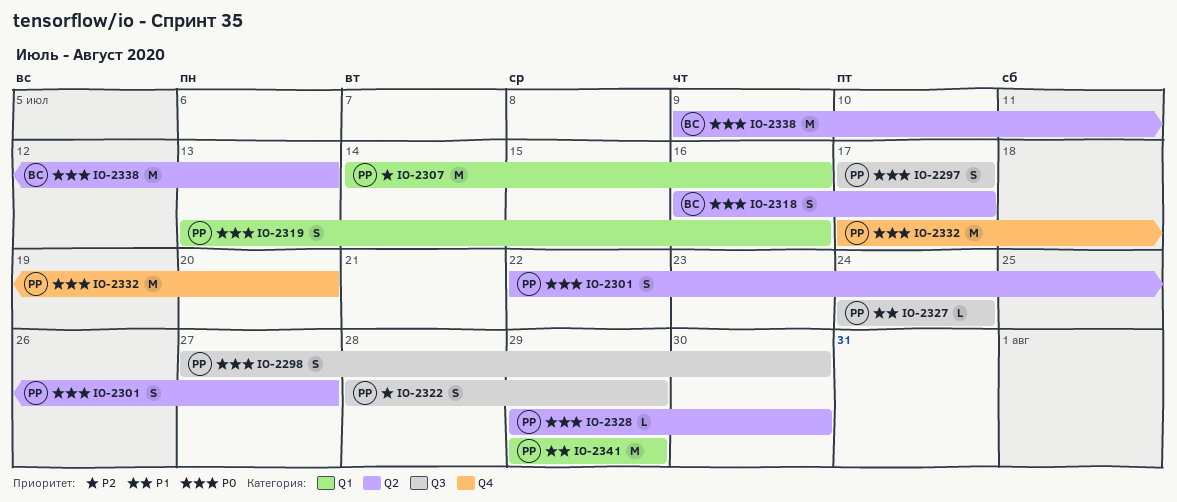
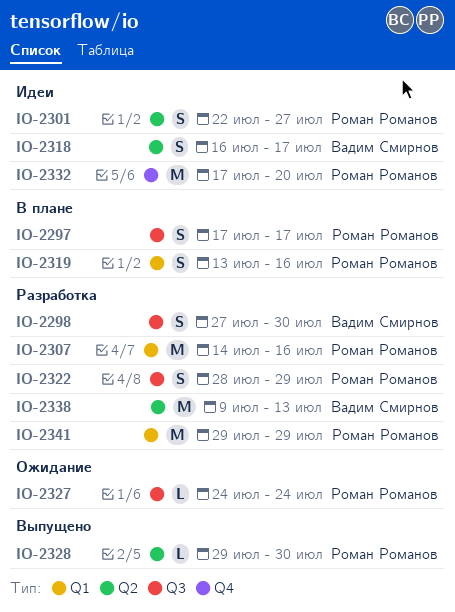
IO-2298, owner: Роман Романов -> Вадим Смирнов

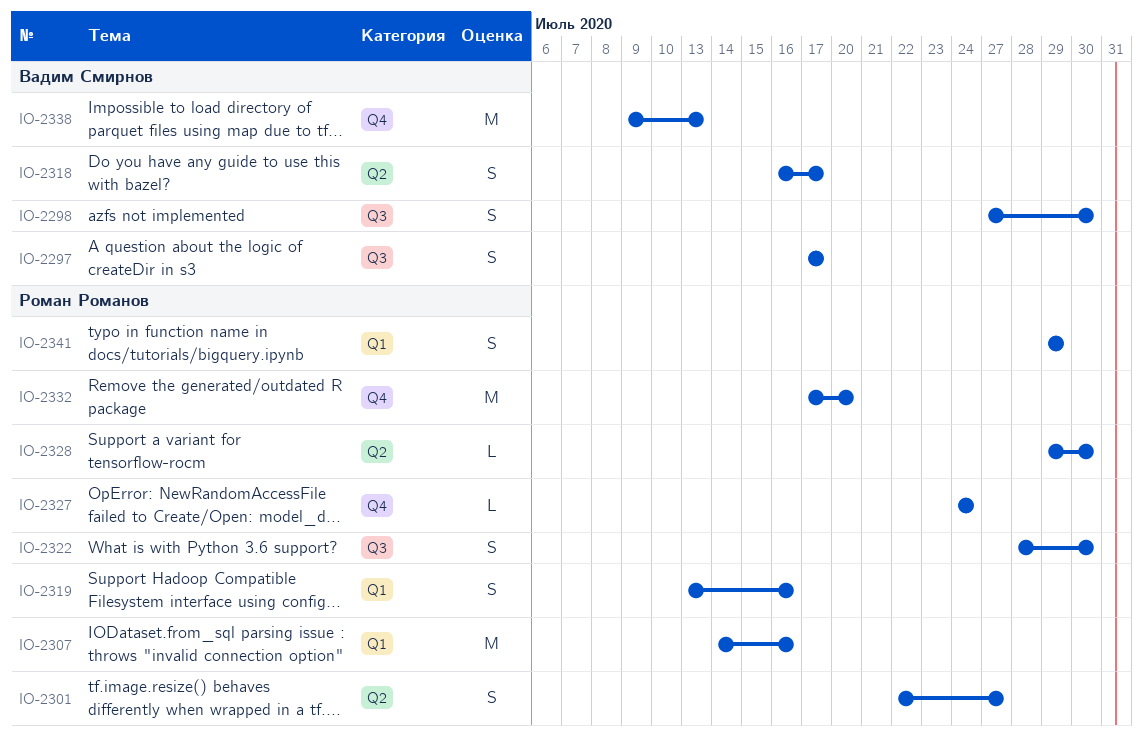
IO-2297, owner: Роман Романов -> Вадим Смирнов
IO-2322, due: Jul 29 -> Jul 30
IO-2327, label: Q3 -> Q4
IO-2338, label: Q2 -> Q4
IO-2341, estimate: M -> S

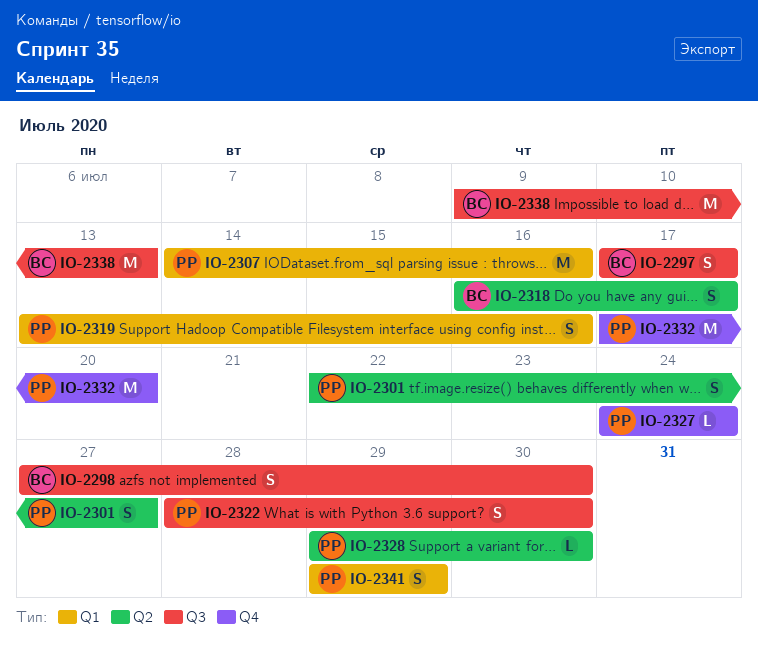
IO-2338, label: Q4 -> Q3

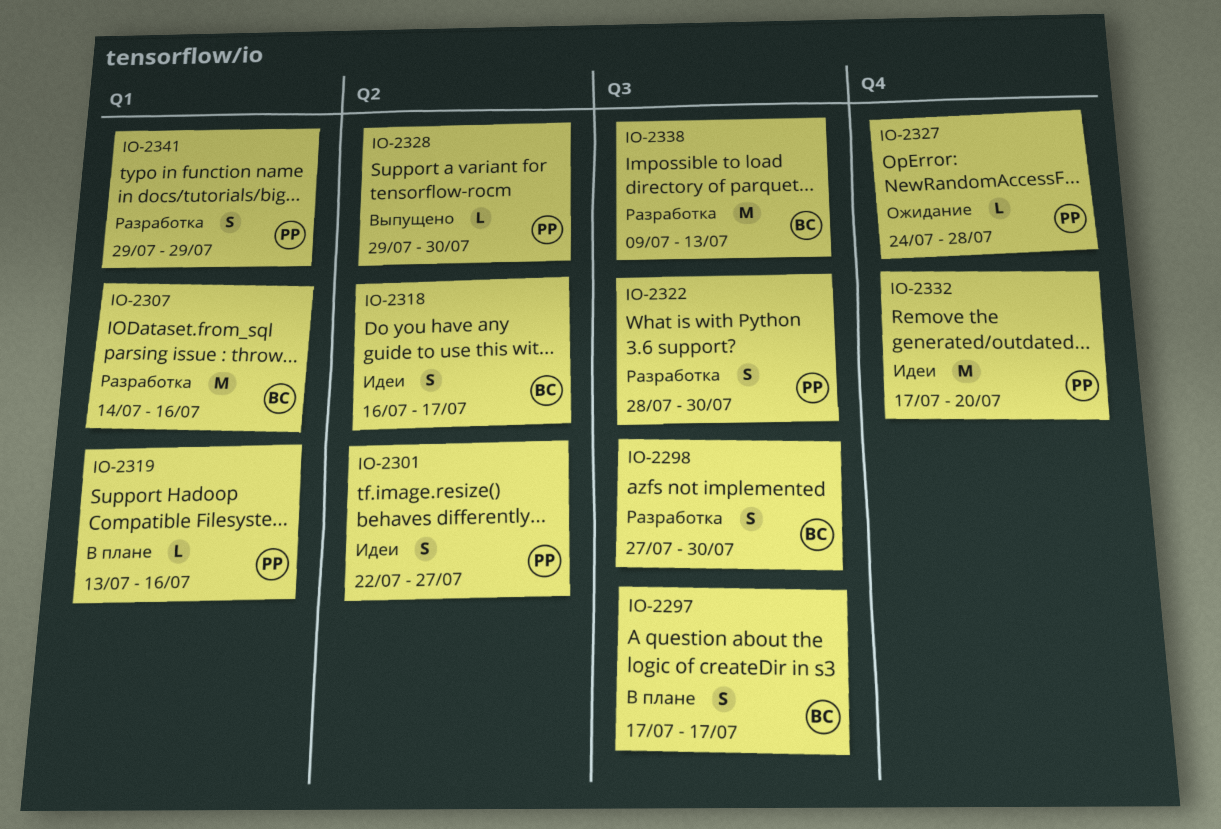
IO-2307, owner: РР -> ВС
IO-2319, estimate: S -> L
IO-2327, due: Jul 24 -> Jul 28

